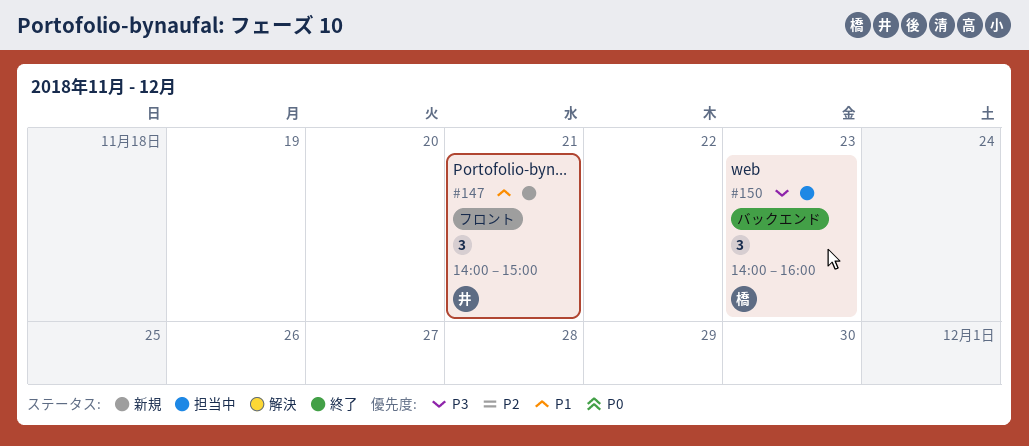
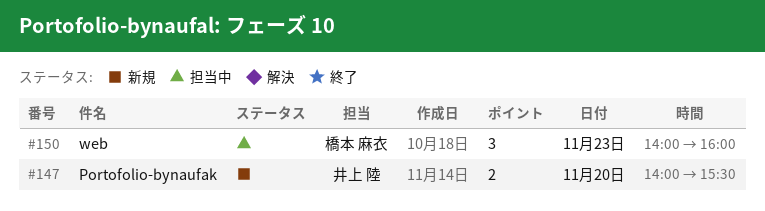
#147, estimate: 3 -> 2
#147, day: Nov 21 -> Nov 20
#147, ends: 15:00 -> 15:30

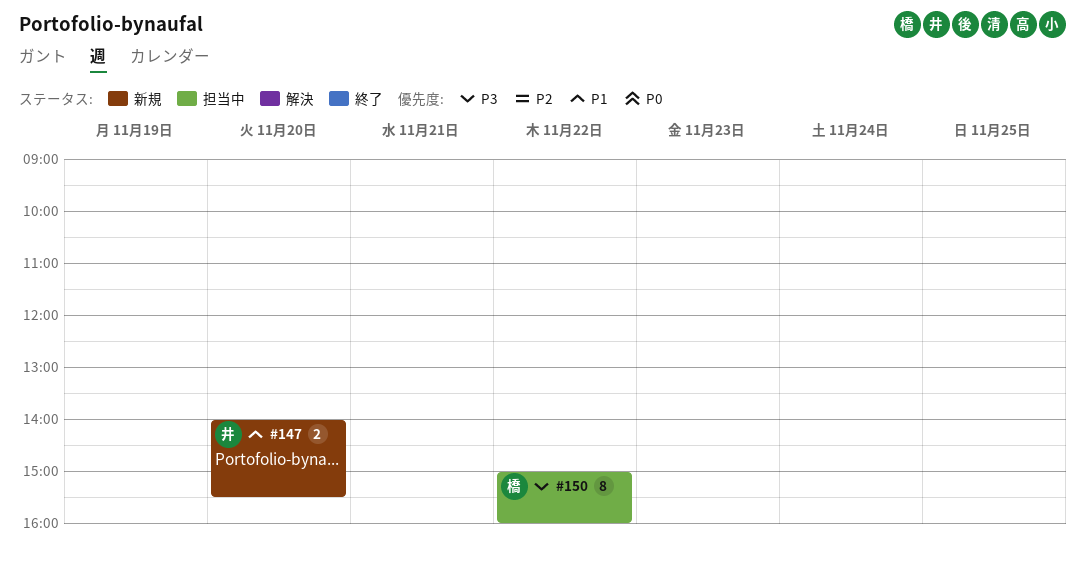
#150, estimate: 3 -> 8
#150, day: Nov 23 -> Nov 22
#150, begins: 14:00 -> 15:00

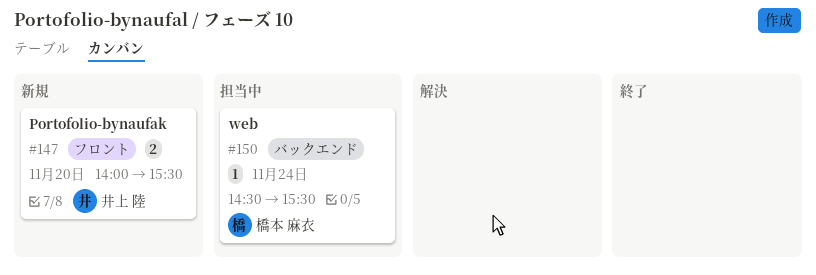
#150, estimate: 8 -> 1
#150, day: Nov 22 -> Nov 24
#150, begins: 15:00 -> 14:30
#150, ends: 16:00 -> 15:30

